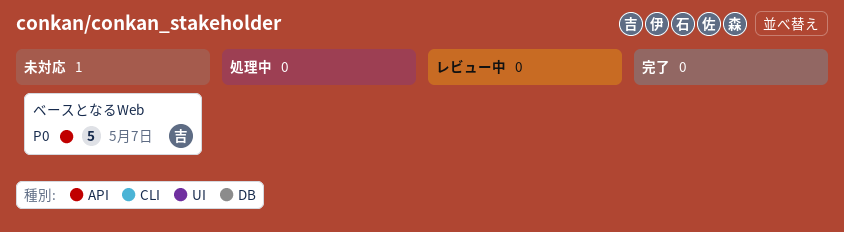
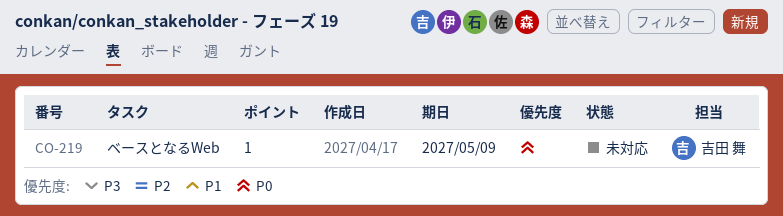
ベースとなるWeb, estimate: 5 -> 1
ベースとなるWeb, due: May 7 -> May 9

